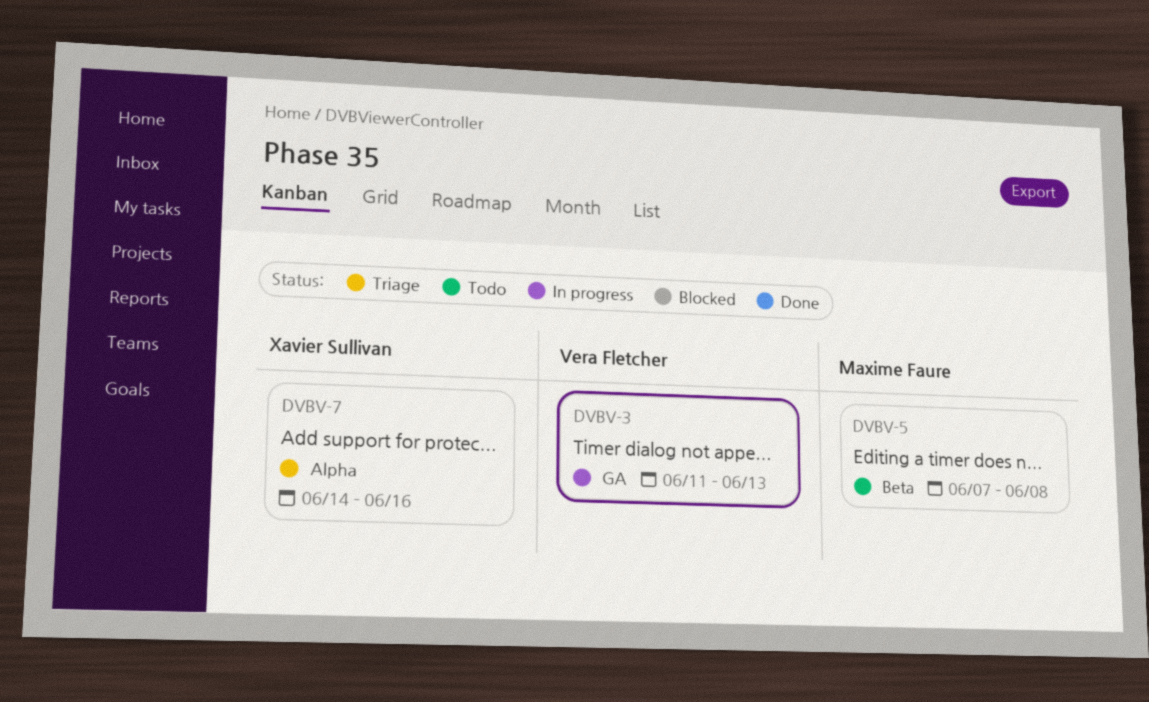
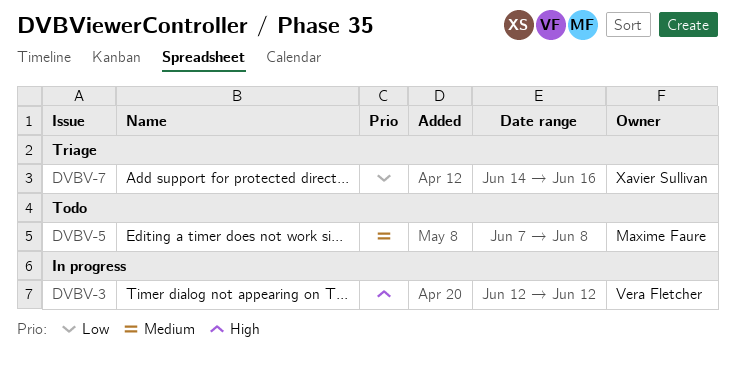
DVBV-3, start: Jun 11 -> Jun 12
DVBV-3, due: Jun 13 -> Jun 12

